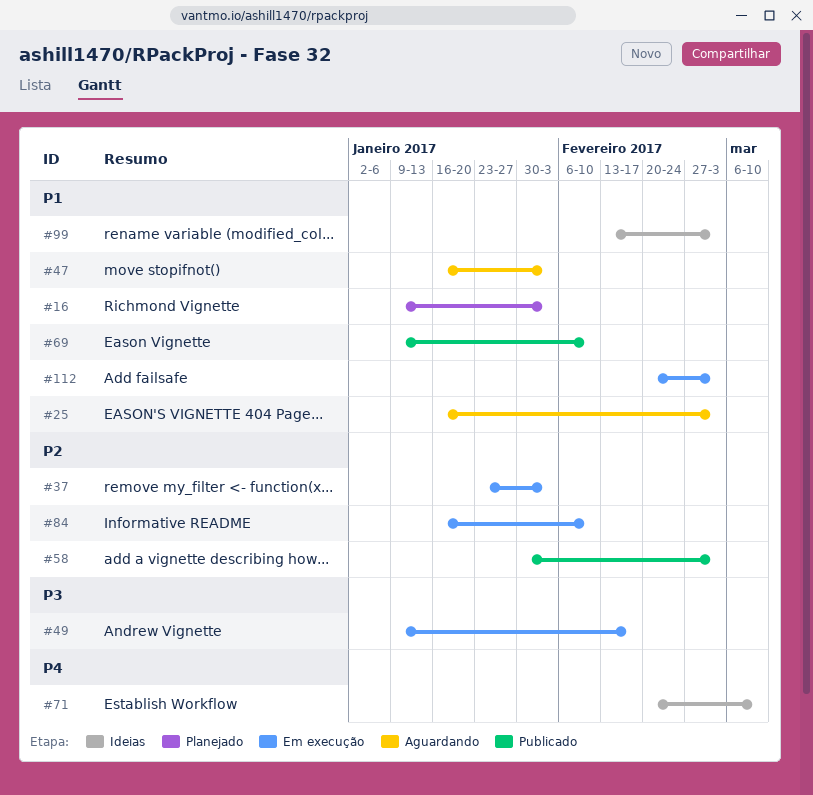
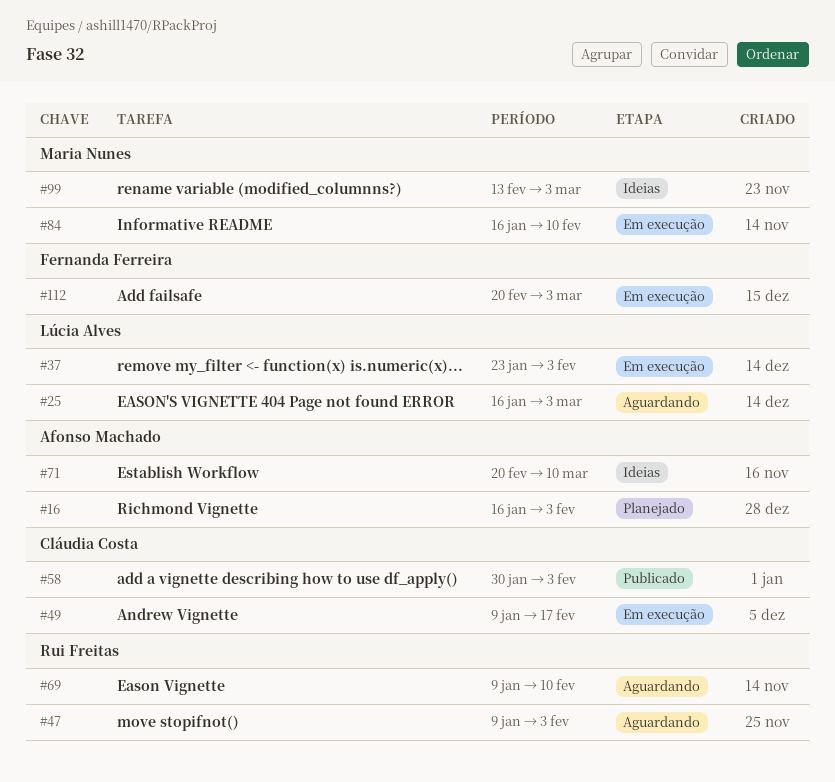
#16, start: Jan 9 -> Jan 16
#47, start: Jan 16 -> Jan 9
#58, due: Mar 3 -> Feb 3
#69, status: Publicado -> Aguardando

